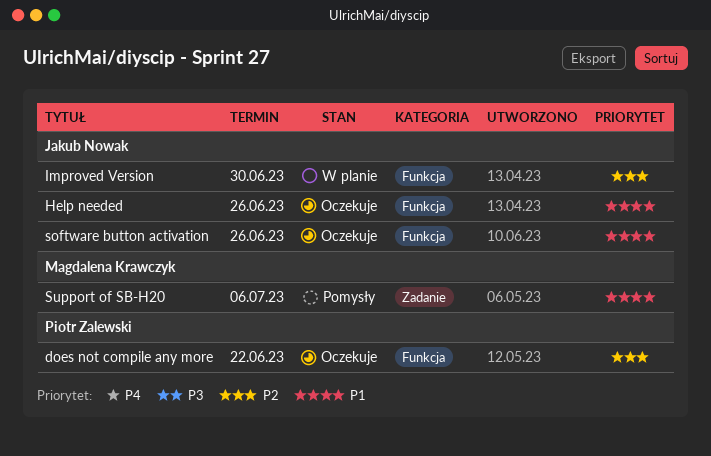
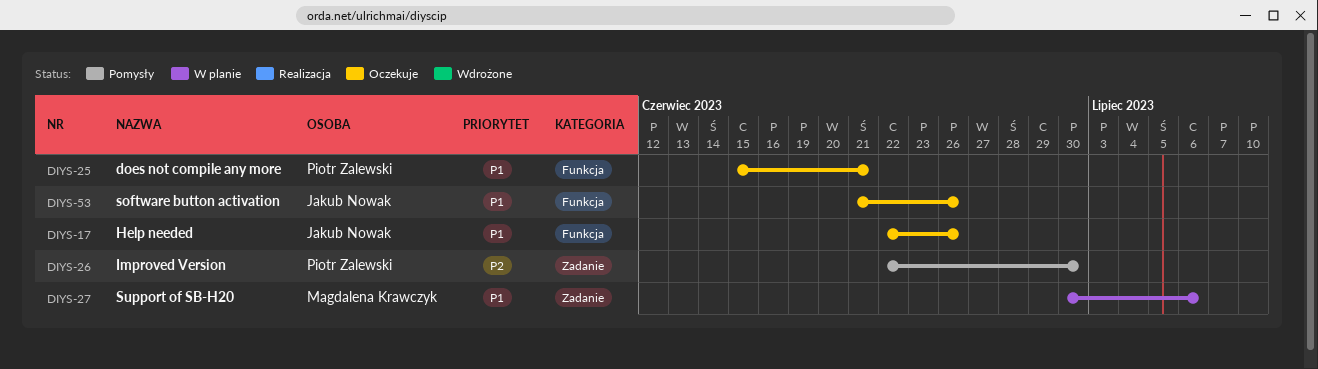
does not compile any more, priority: P2 -> P1
does not compile any more, due: Jun 22 -> Jun 21
Improved Version, status: W planie -> Pomysły
Improved Version, owner: Jakub Nowak -> Piotr Zalewski
Improved Version, label: Funkcja -> Zadanie
Support of SB-H20, status: Pomysły -> W planie

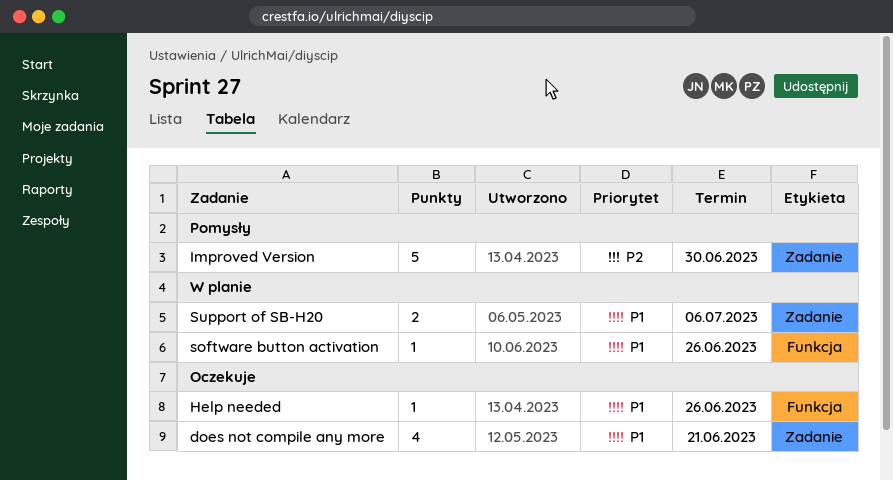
does not compile any more, label: Funkcja -> Zadanie
software button activation, status: Oczekuje -> W planie

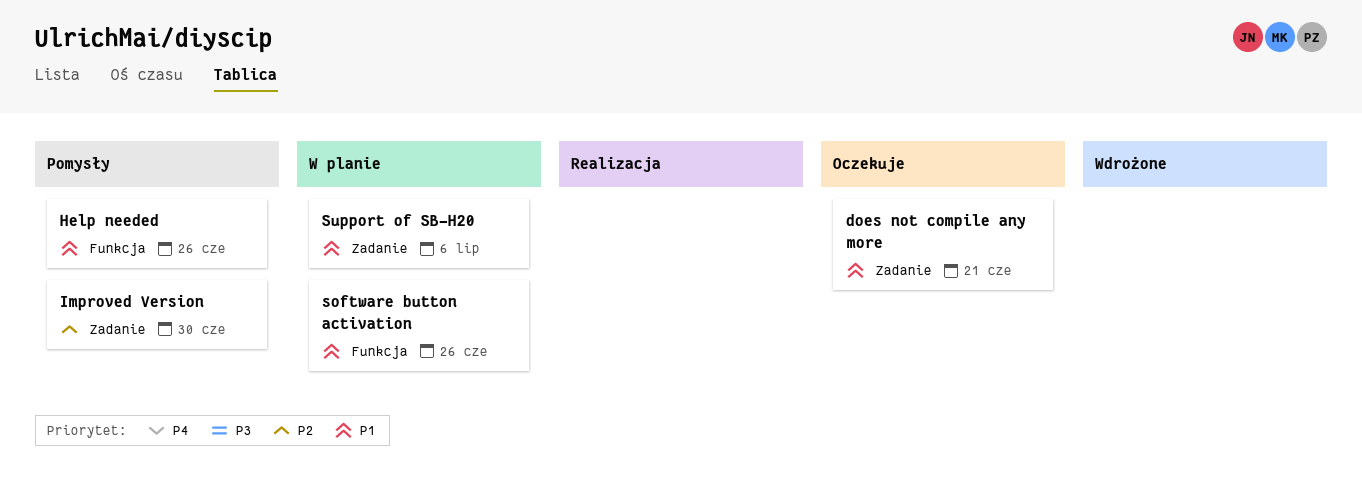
Help needed, status: Oczekuje -> Pomysły

